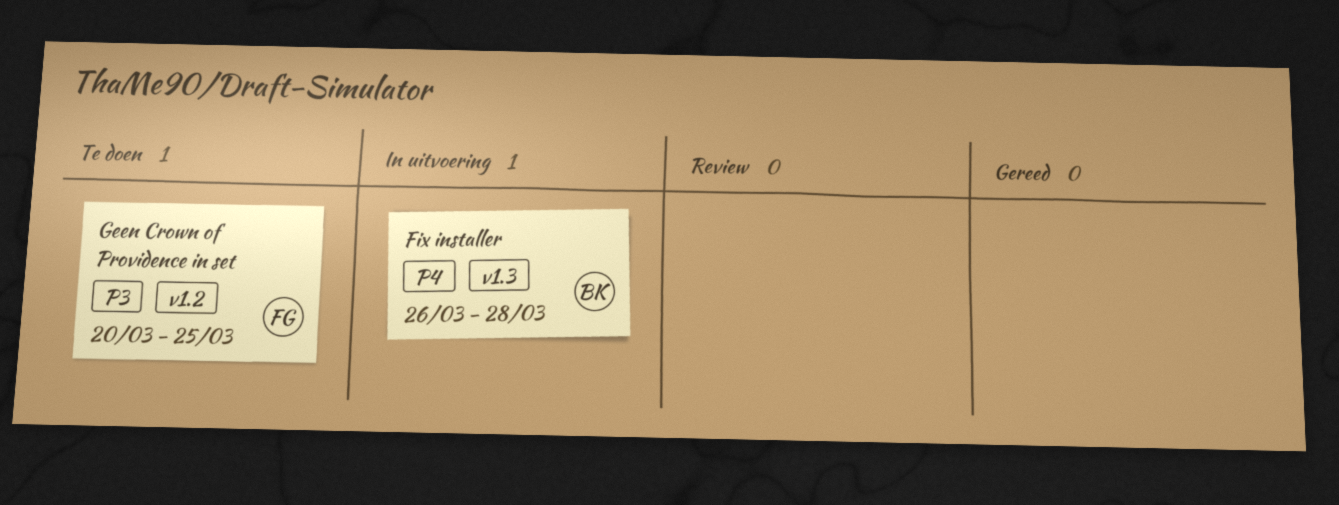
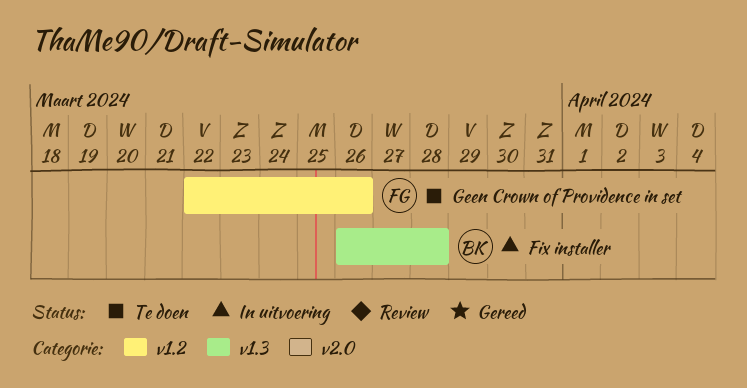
Geen Crown of Providence in set, start: Mar 20 -> Mar 22
Geen Crown of Providence in set, due: Mar 25 -> Mar 26

